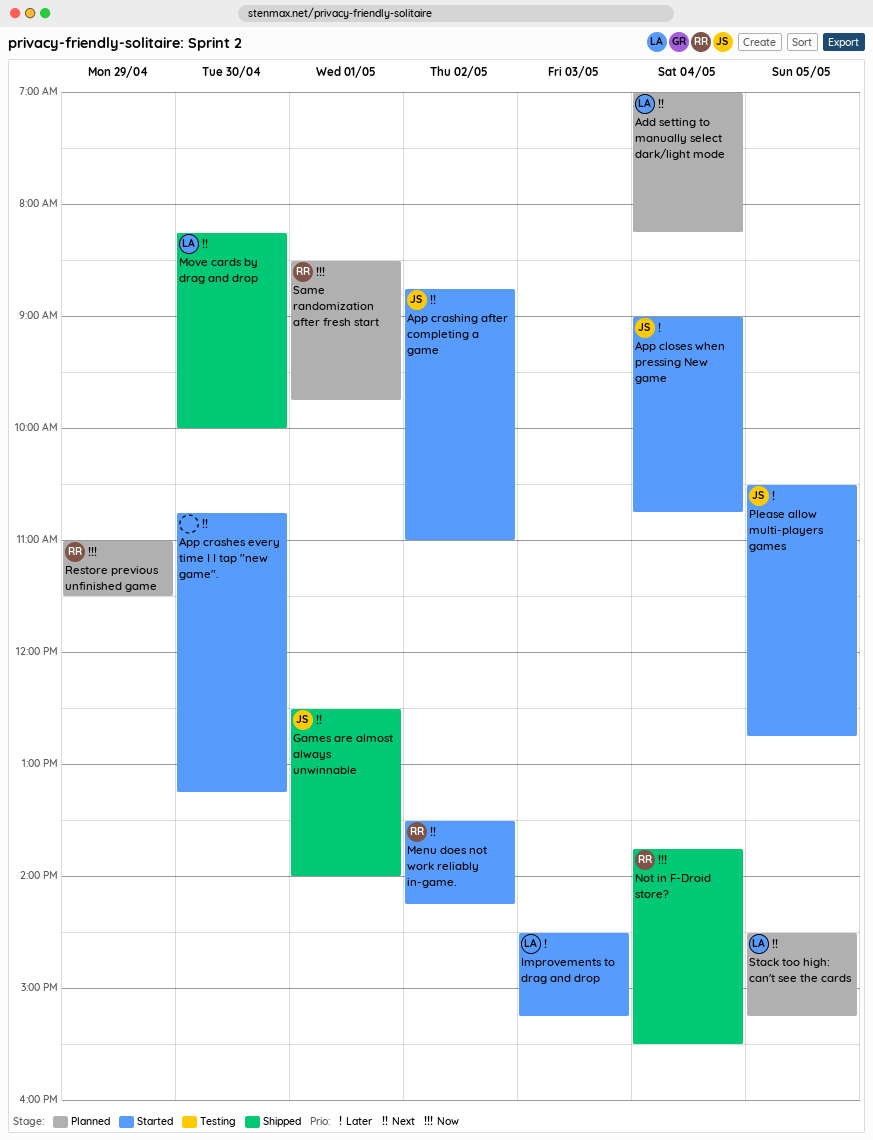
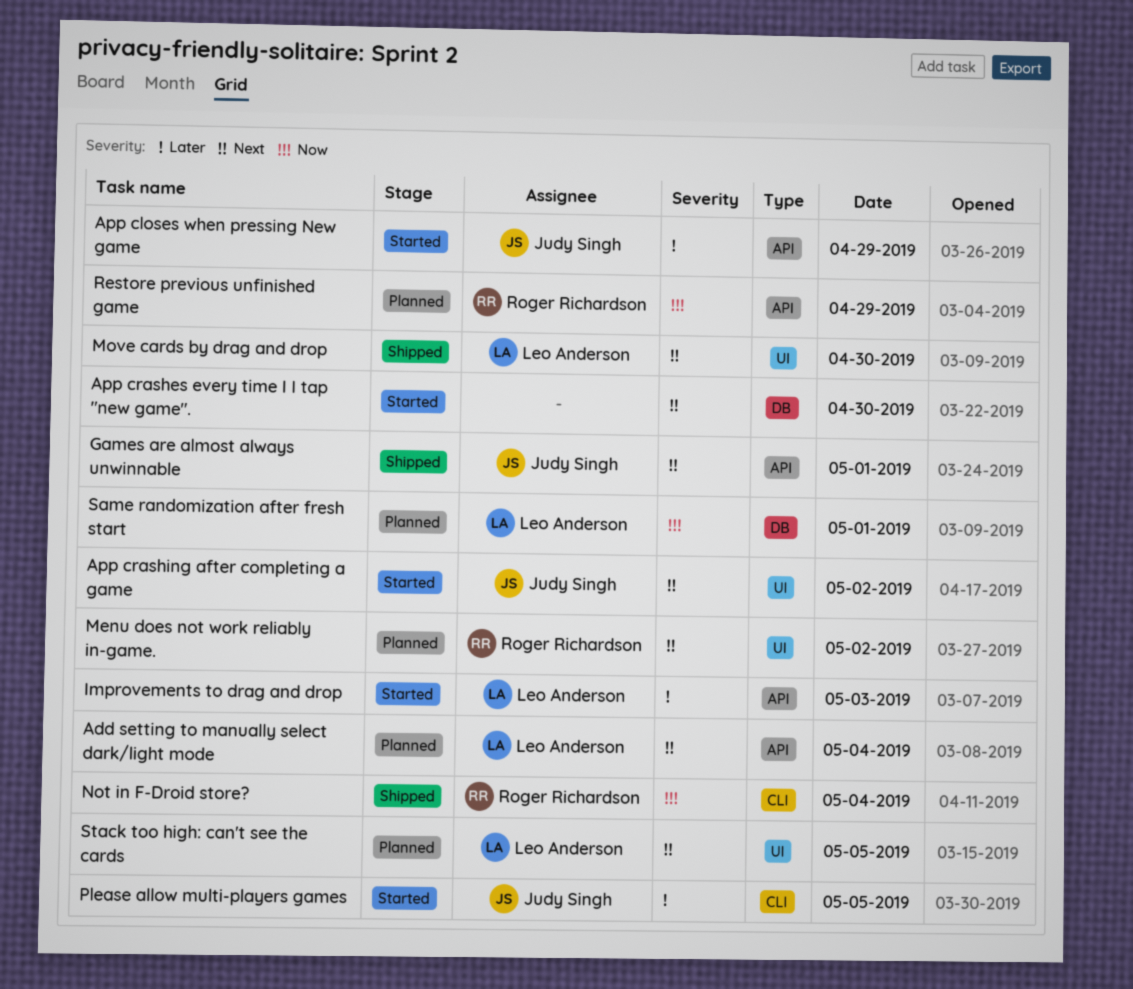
App closes when pressing New game, day: May 4 -> Apr 29
Menu does not work reliably in-game., status: Started -> Planned
Same randomization after fresh start, owner: Roger Richardson -> Leo Anderson

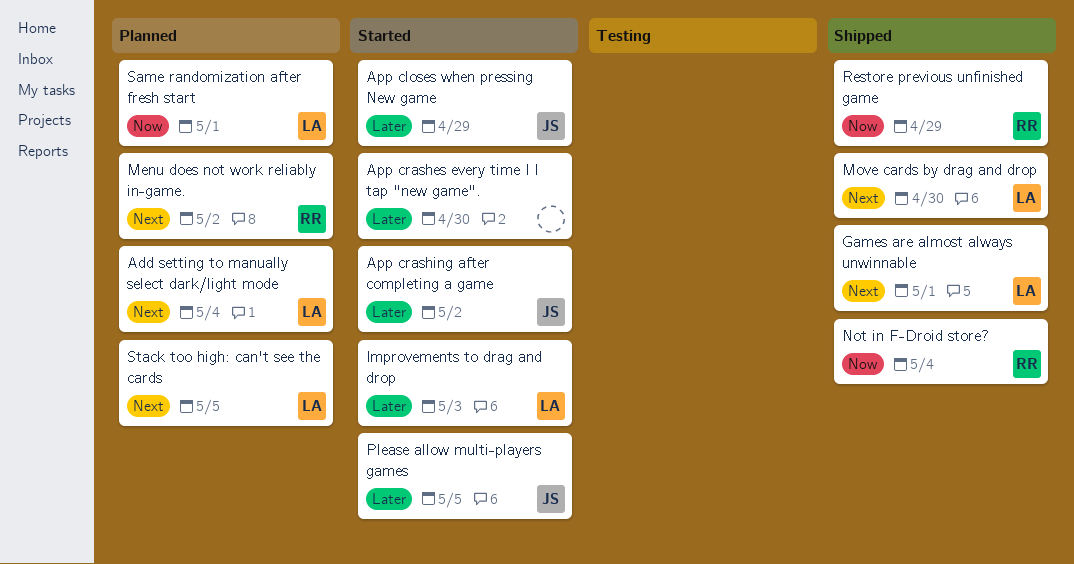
App crashes every time I I tap "new game"., priority: Next -> Later
App crashing after completing a game, priority: Next -> Later
Games are almost always unwinnable, owner: Judy Singh -> Leo Anderson
Restore previous unfinished game, status: Planned -> Shipped

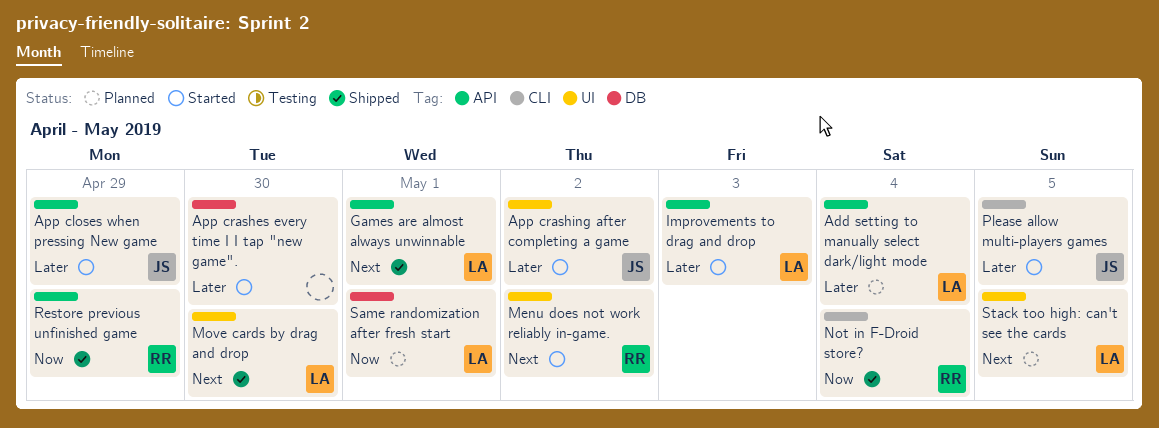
Add setting to manually select dark/light mode, priority: Next -> Later
Menu does not work reliably in-game., status: Planned -> Started

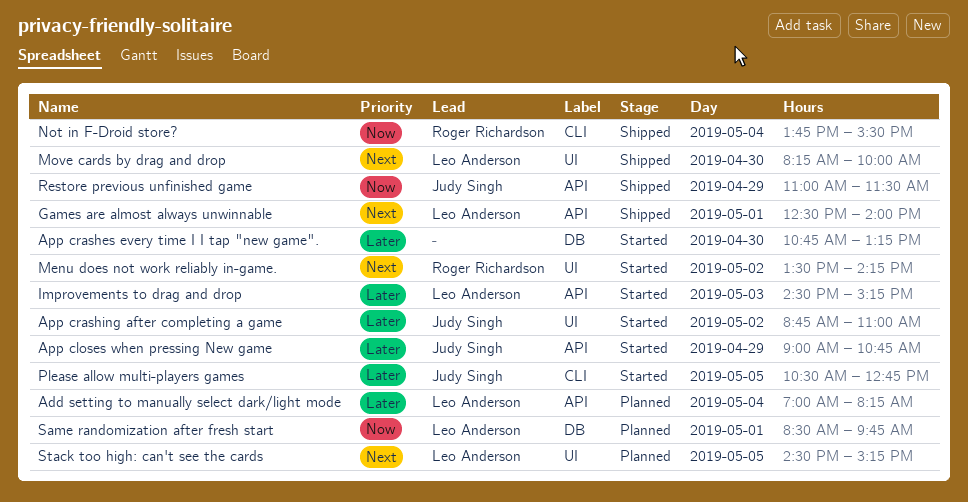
Restore previous unfinished game, owner: Roger Richardson -> Judy Singh

